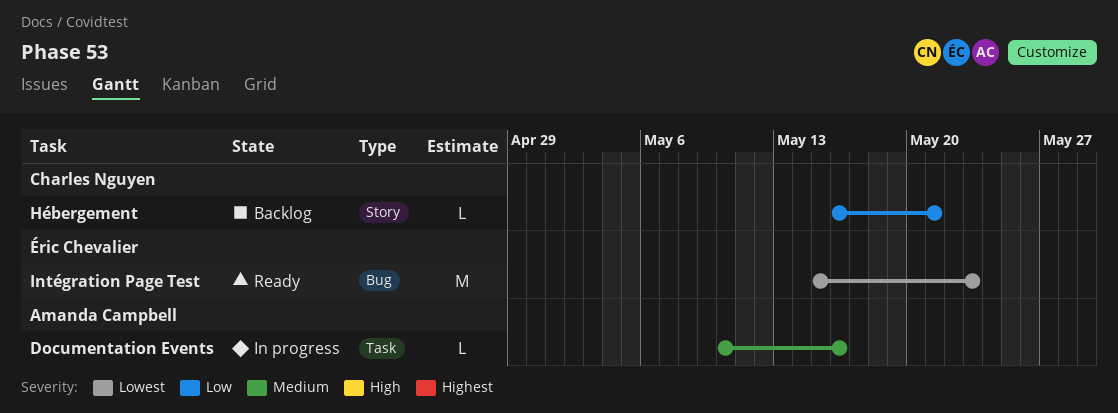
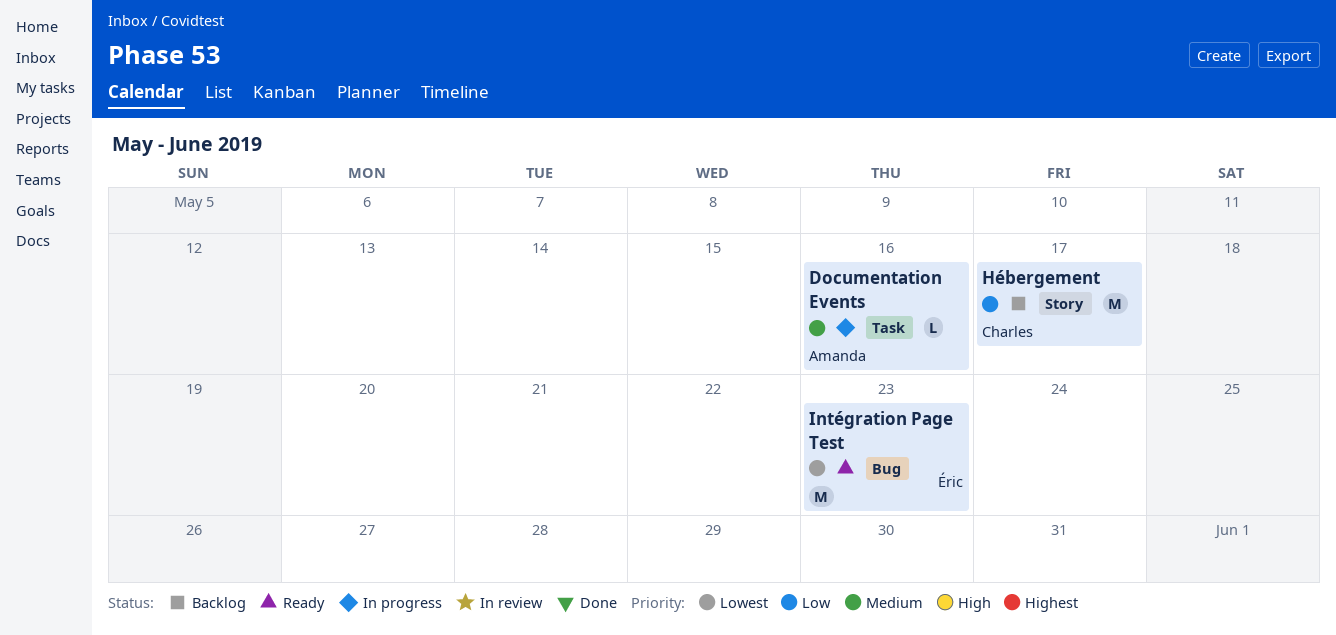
Hébergement, estimate: L -> M
Hébergement, due: May 21 -> May 17

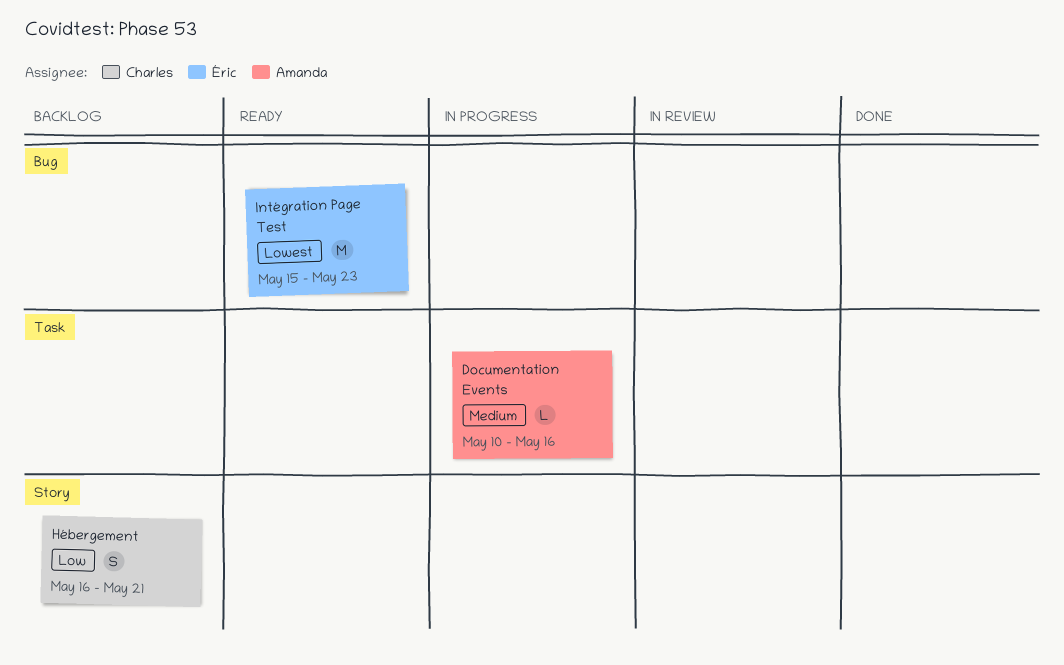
Hébergement, estimate: M -> S
Hébergement, due: May 17 -> May 21

